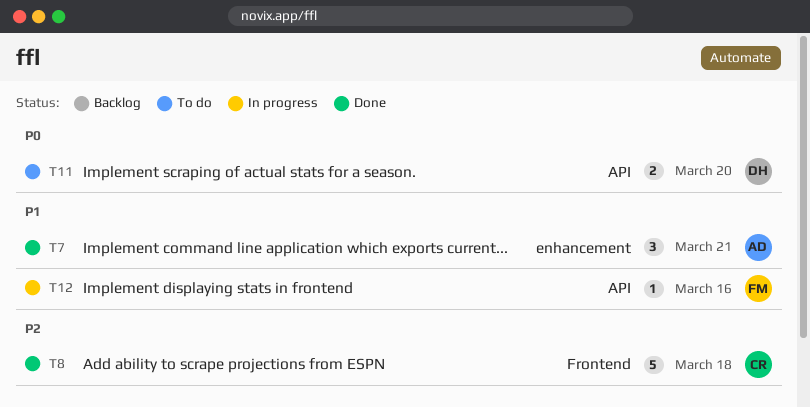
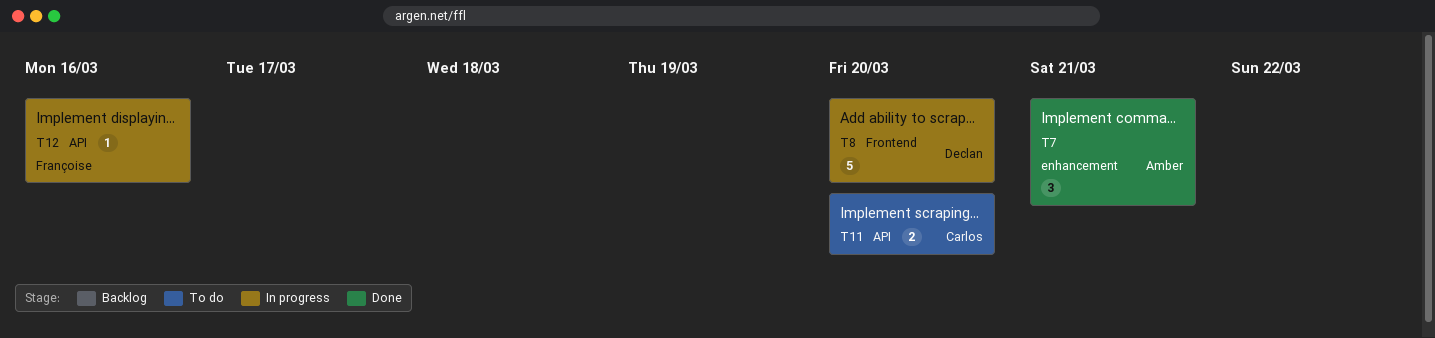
T8, status: Done -> In progress
T8, owner: Carlos -> Declan
T8, due: Mar 18 -> Mar 20
T11, owner: Declan -> Carlos

